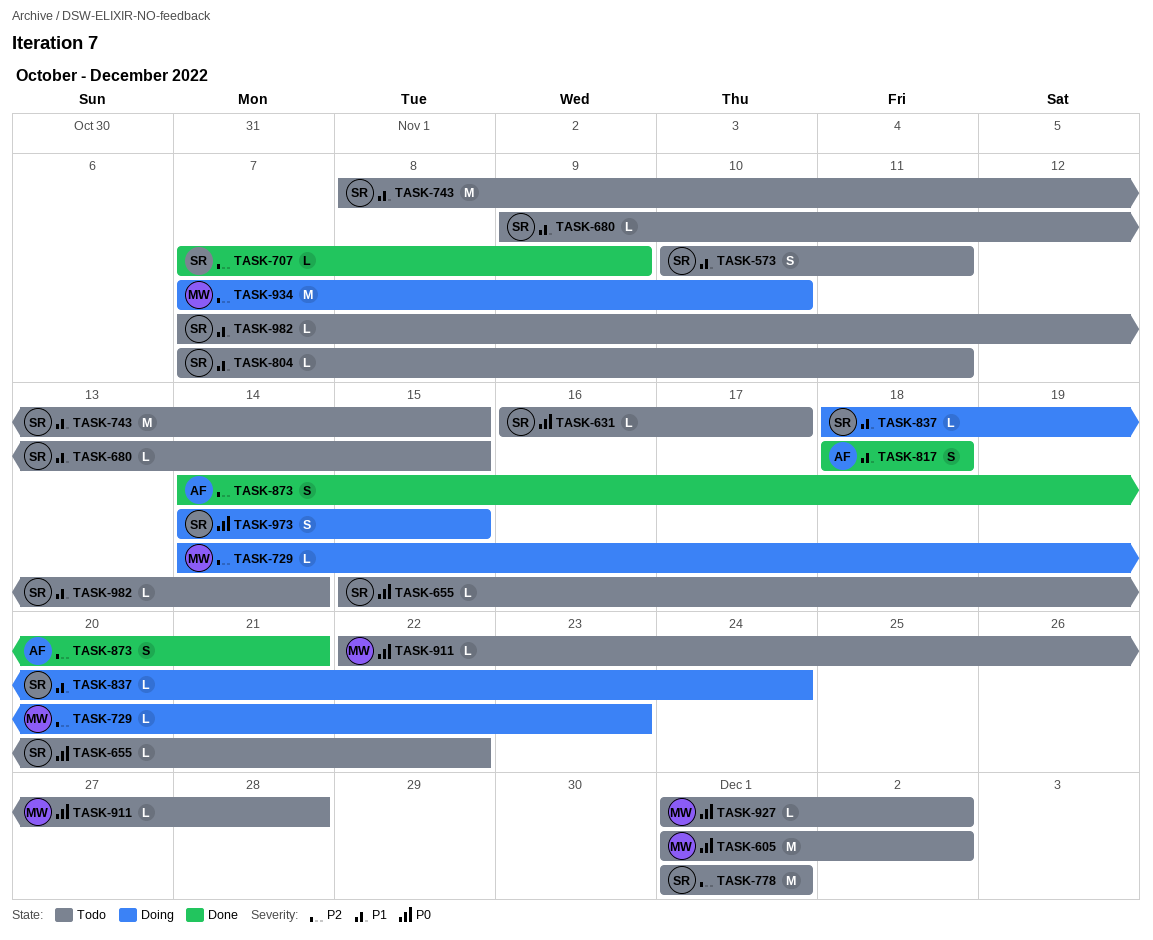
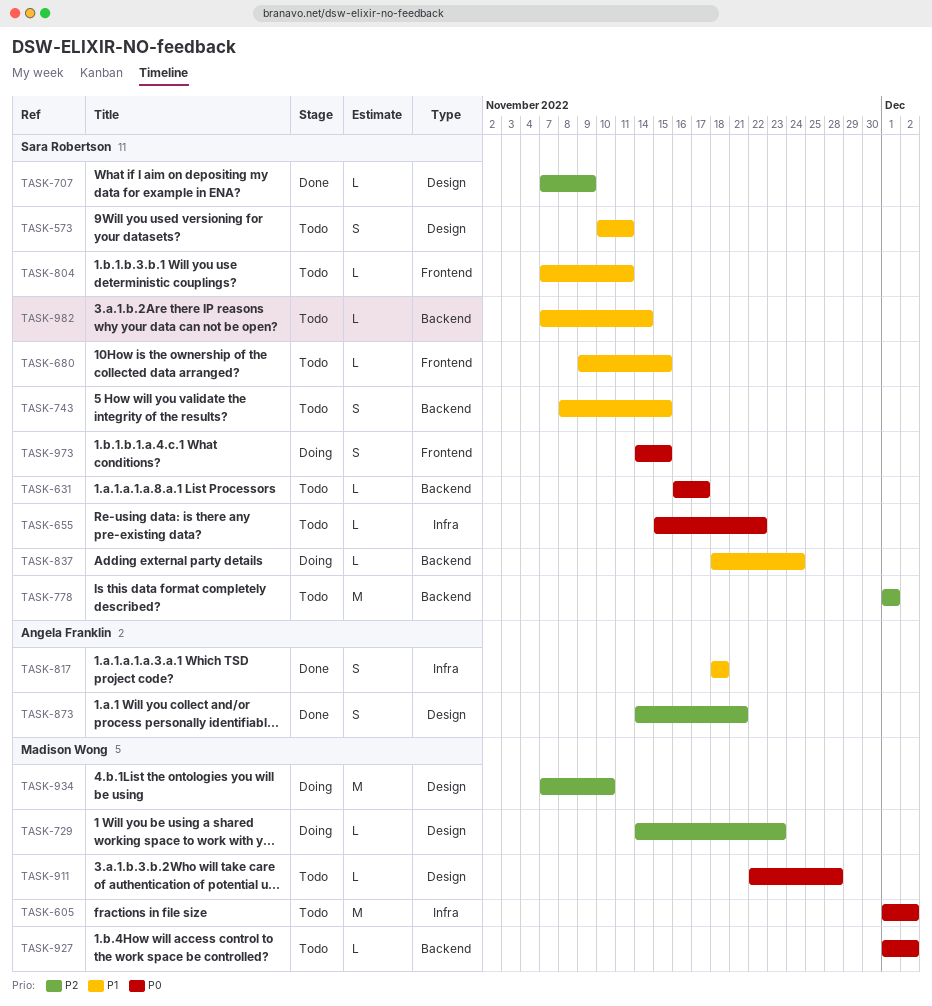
TASK-743, estimate: M -> S

